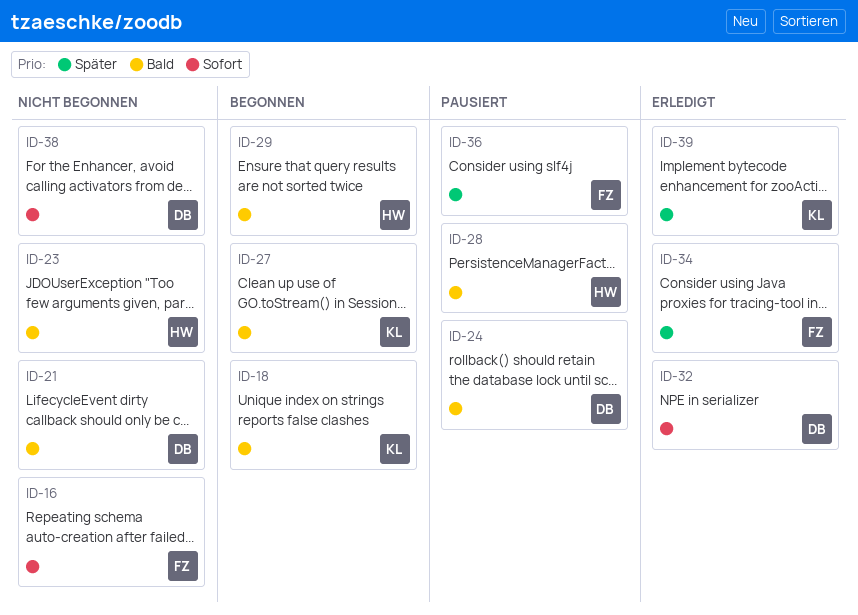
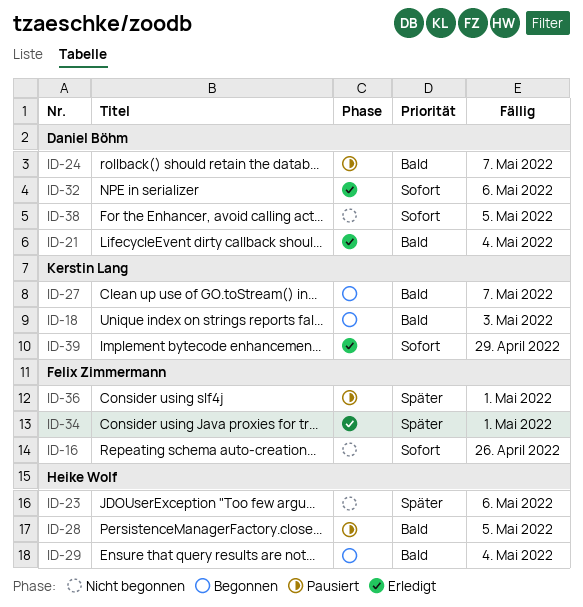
ID-21, status: Nicht begonnen -> Erledigt
ID-23, priority: Bald -> Später
ID-39, priority: Später -> Sofort

